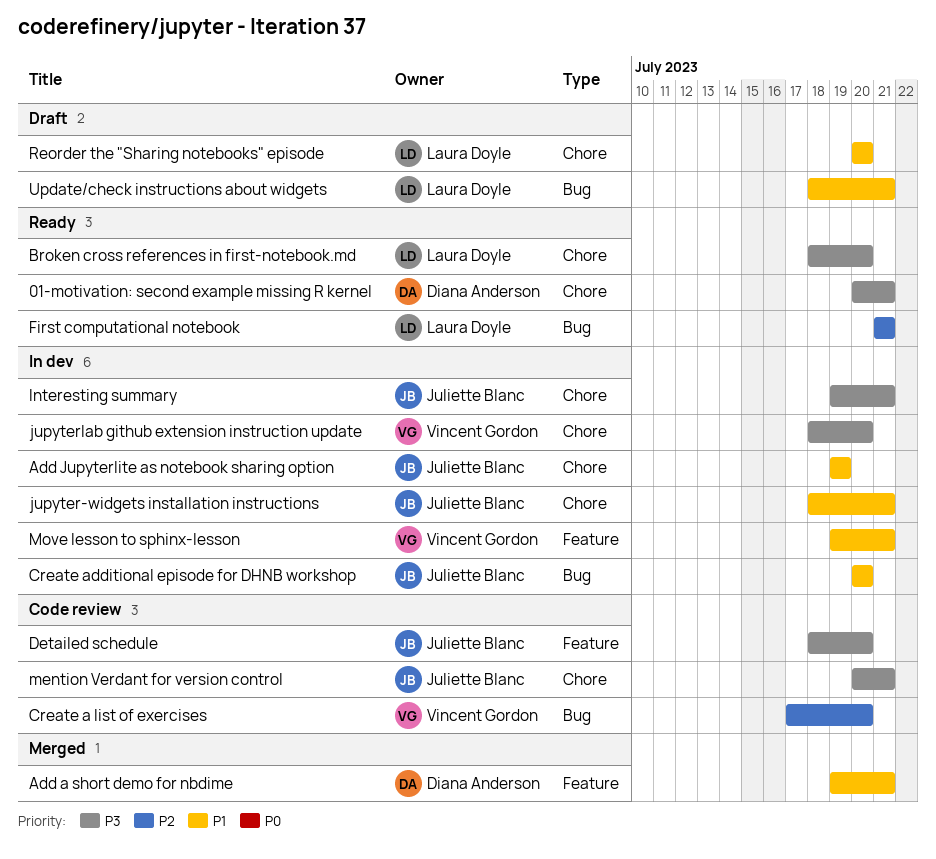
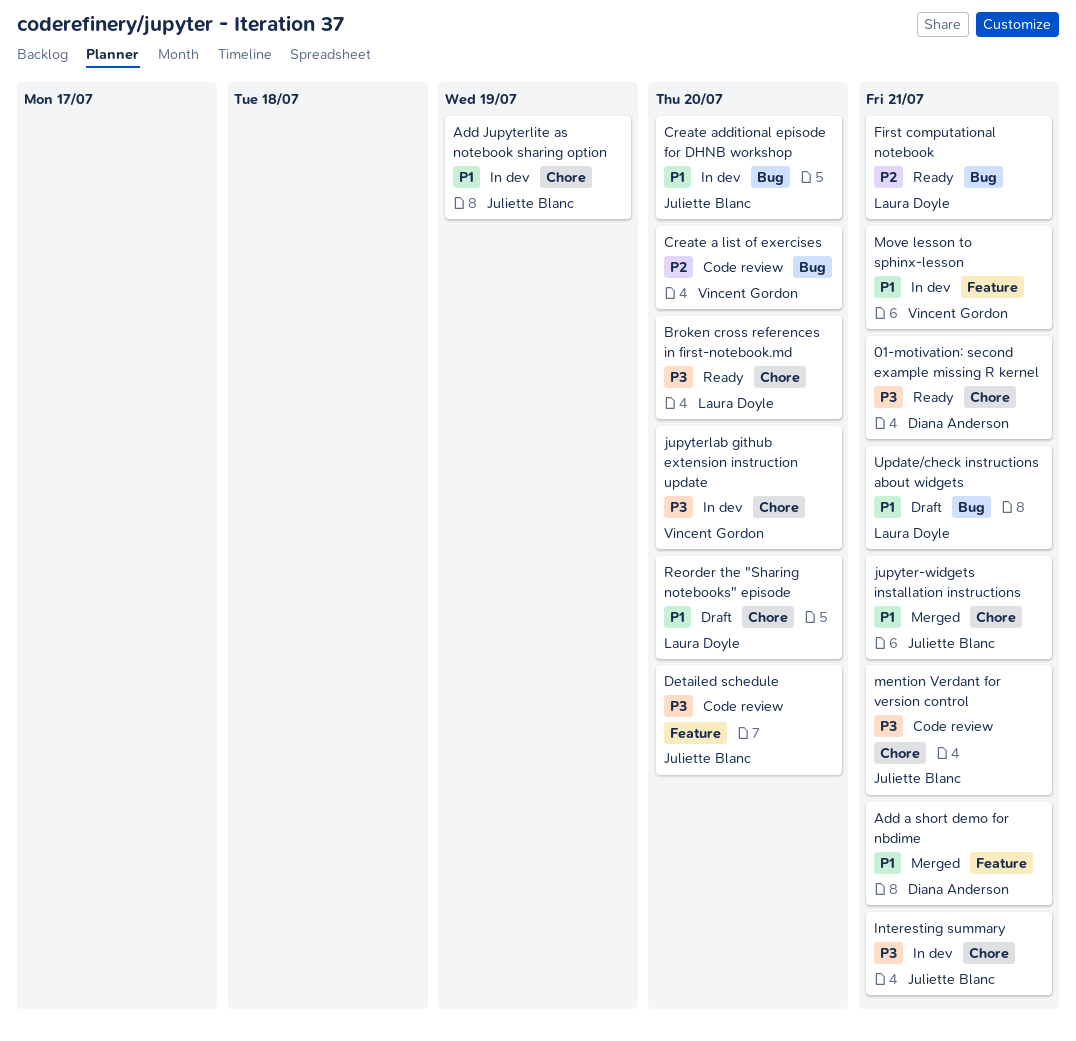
jupyter-widgets installation instructions, status: In dev -> Merged

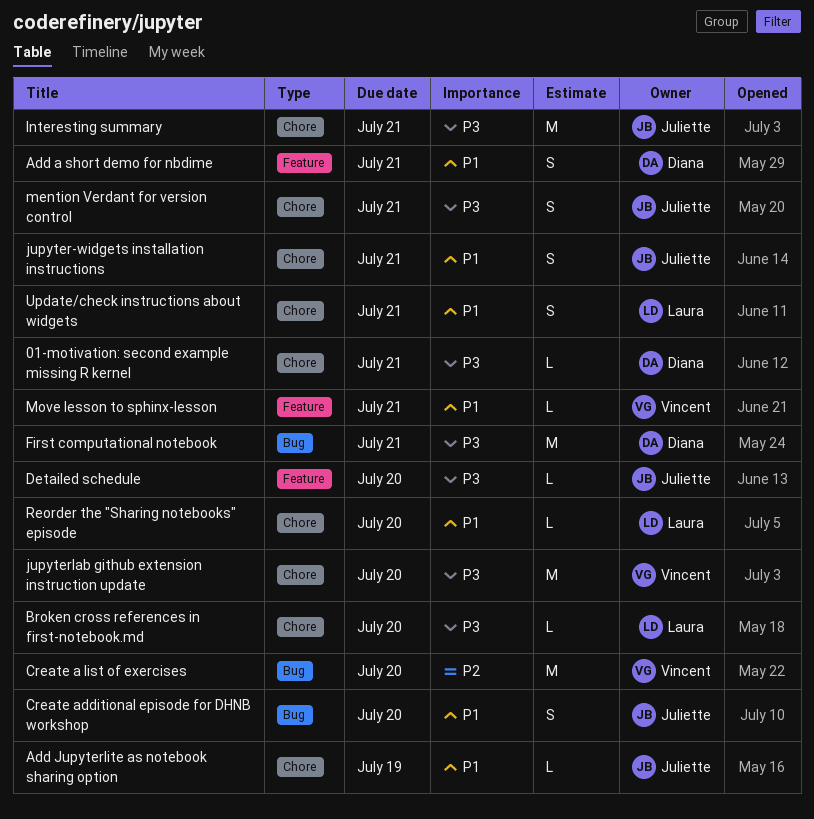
First computational notebook, owner: Laura Doyle -> Diana Anderson
First computational notebook, priority: P2 -> P3
Update/check instructions about widgets, label: Bug -> Chore

